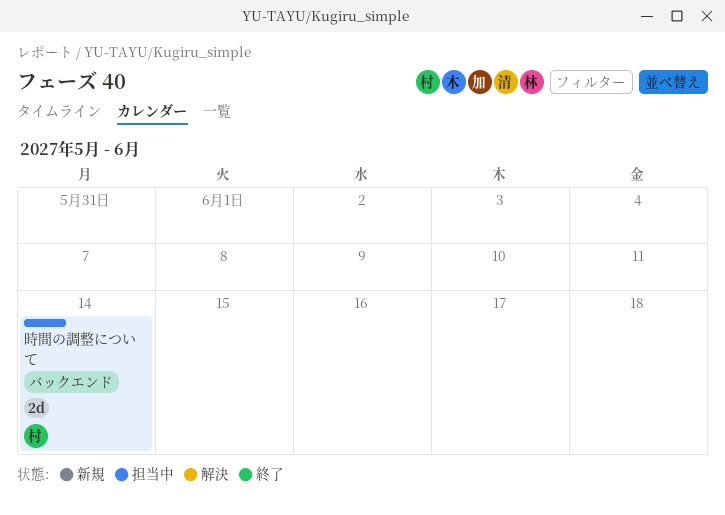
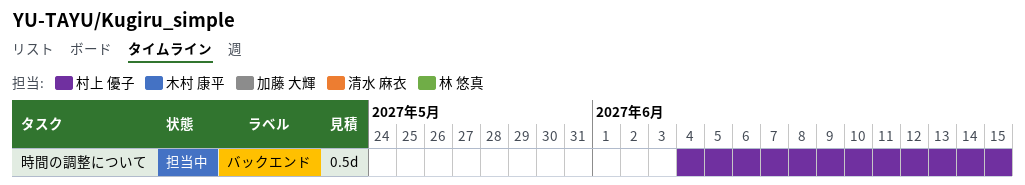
時間の調整について, estimate: 2d -> 0.5d
時間の調整について, due: Jun 14 -> Jun 15

